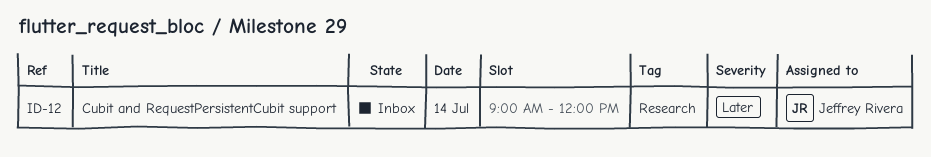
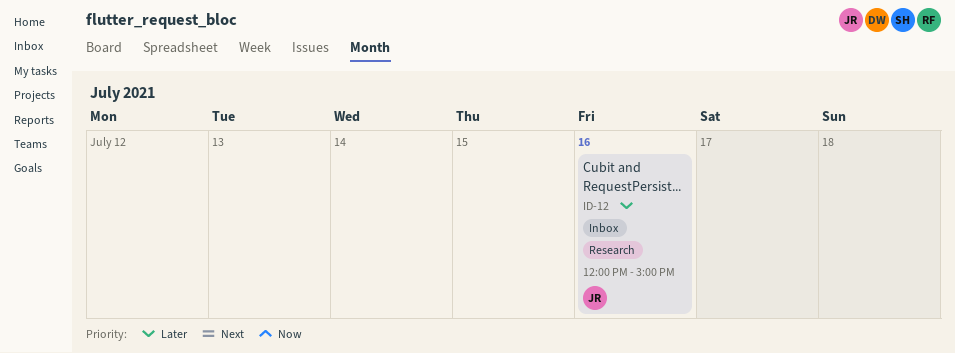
ID-12, day: Jul 14 -> Jul 16
ID-12, begins: 09:00 -> 12:00
ID-12, ends: 12:00 -> 15:00

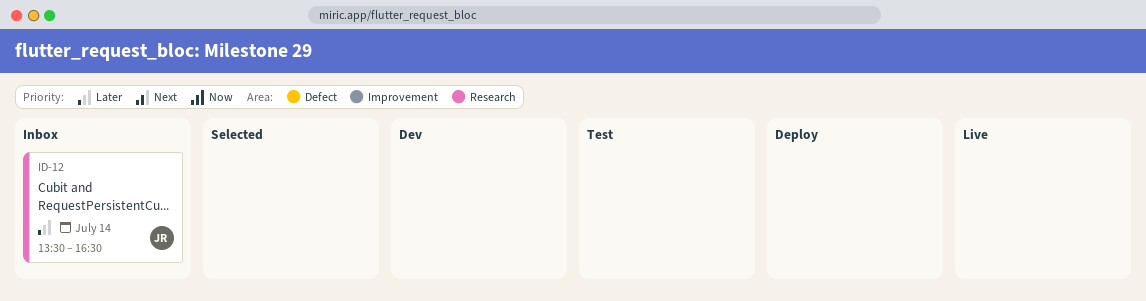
ID-12, day: Jul 16 -> Jul 14
ID-12, begins: 12:00 -> 13:30
ID-12, ends: 15:00 -> 16:30

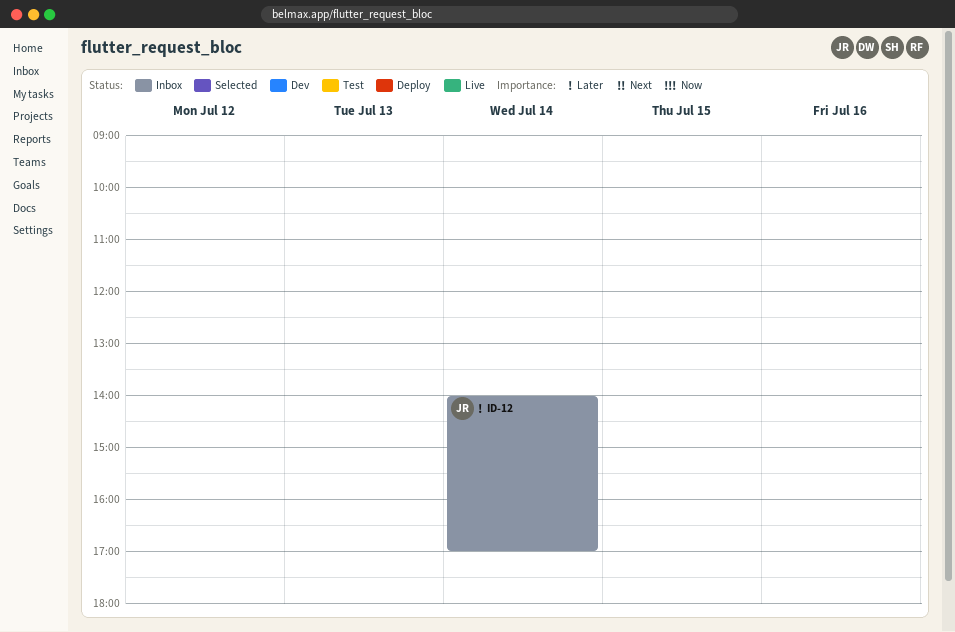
ID-12, begins: 13:30 -> 14:00
ID-12, ends: 16:30 -> 17:00

